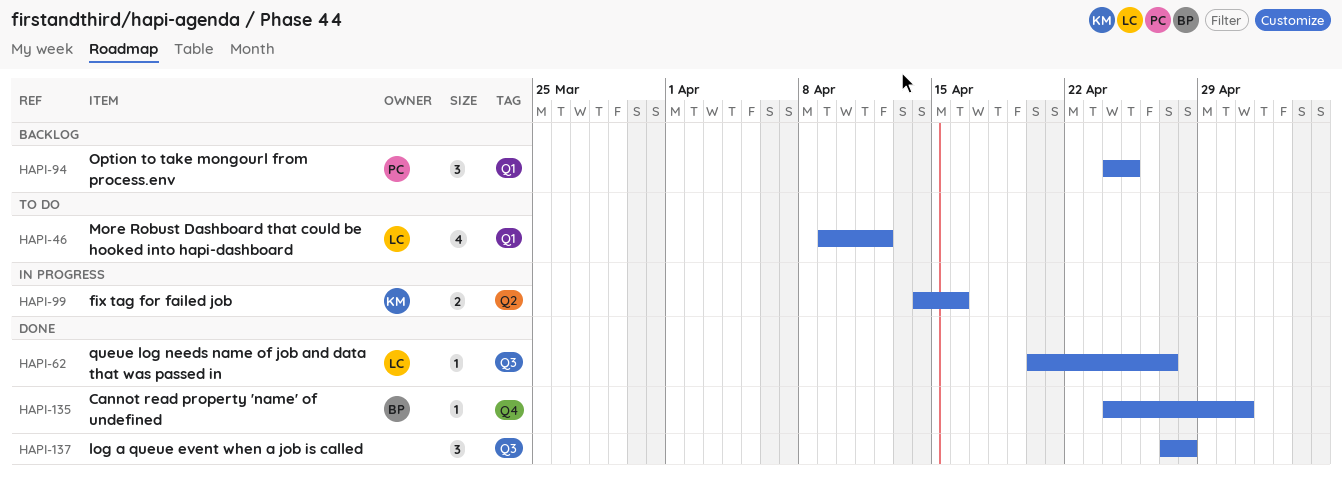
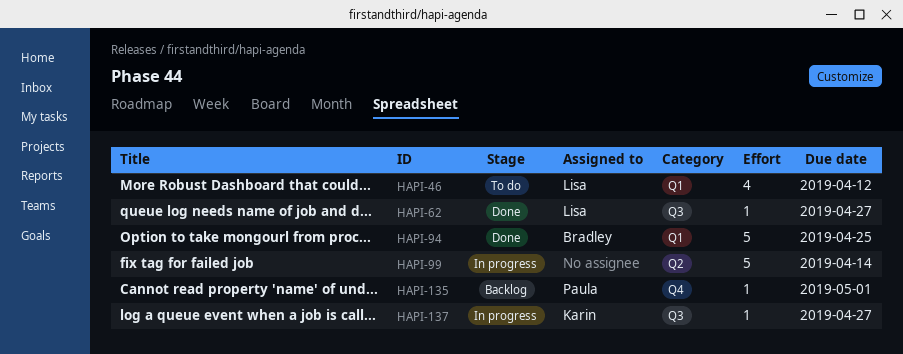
HAPI-94, status: Backlog -> Done
HAPI-94, owner: Paula -> Bradley
HAPI-94, estimate: 3 -> 5
HAPI-99, owner: Karin -> none
HAPI-99, estimate: 2 -> 5
HAPI-99, due: Apr 16 -> Apr 14
HAPI-135, status: Done -> Backlog
HAPI-135, owner: Bradley -> Paula
HAPI-137, status: Done -> In progress
HAPI-137, owner: none -> Karin
HAPI-137, estimate: 3 -> 1
HAPI-137, due: Apr 28 -> Apr 27

